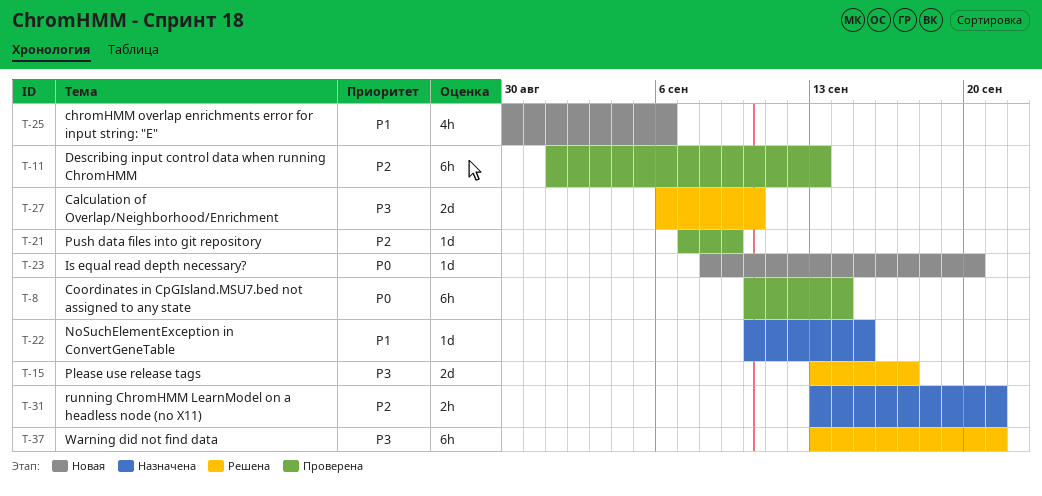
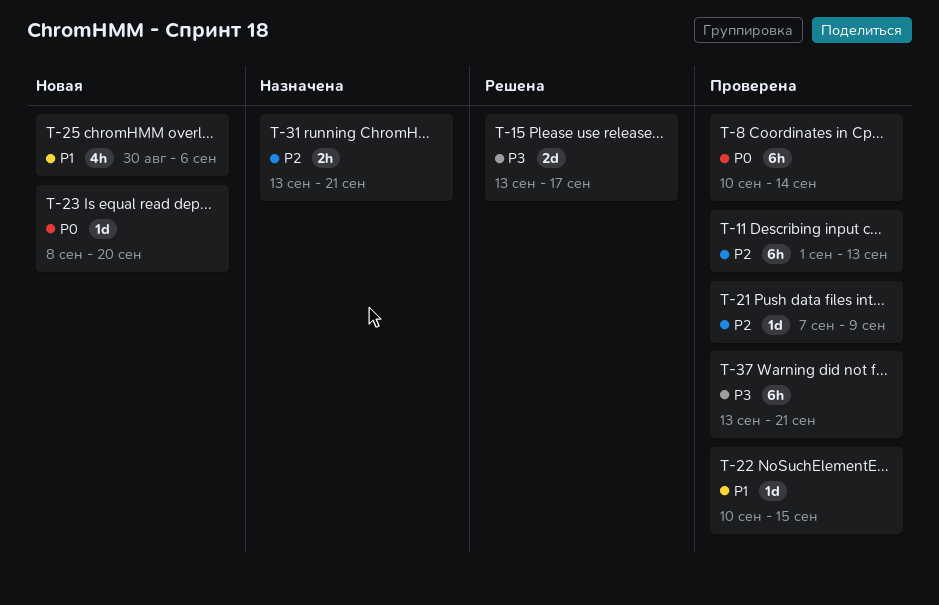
T-22, status: Назначена -> Проверена
T-27: present -> none
T-37, status: Решена -> Проверена

